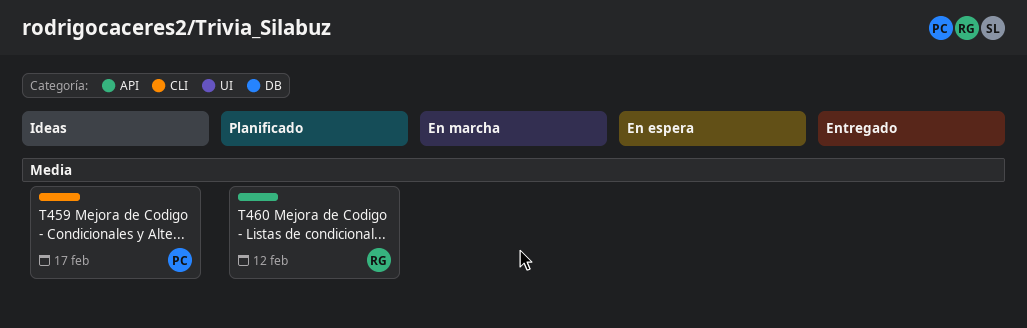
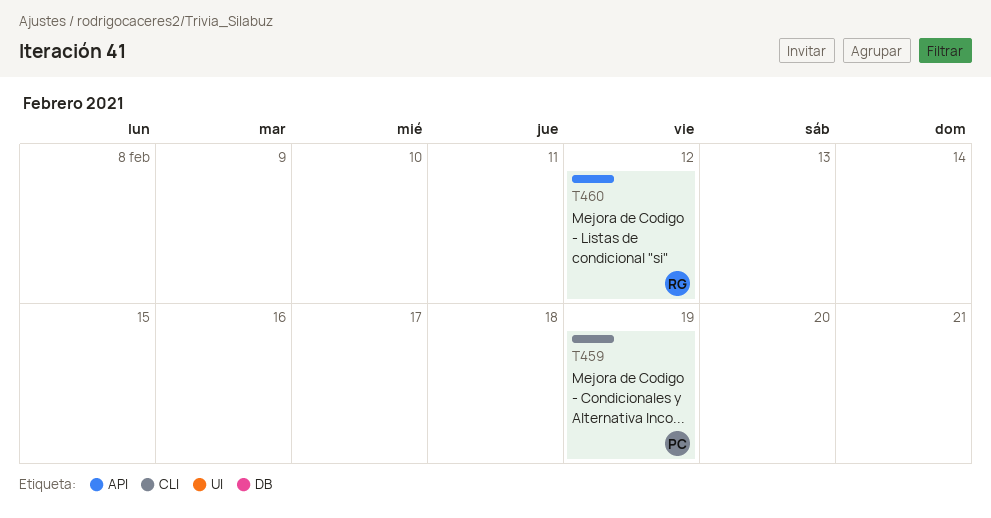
T459, due: Feb 17 -> Feb 19

